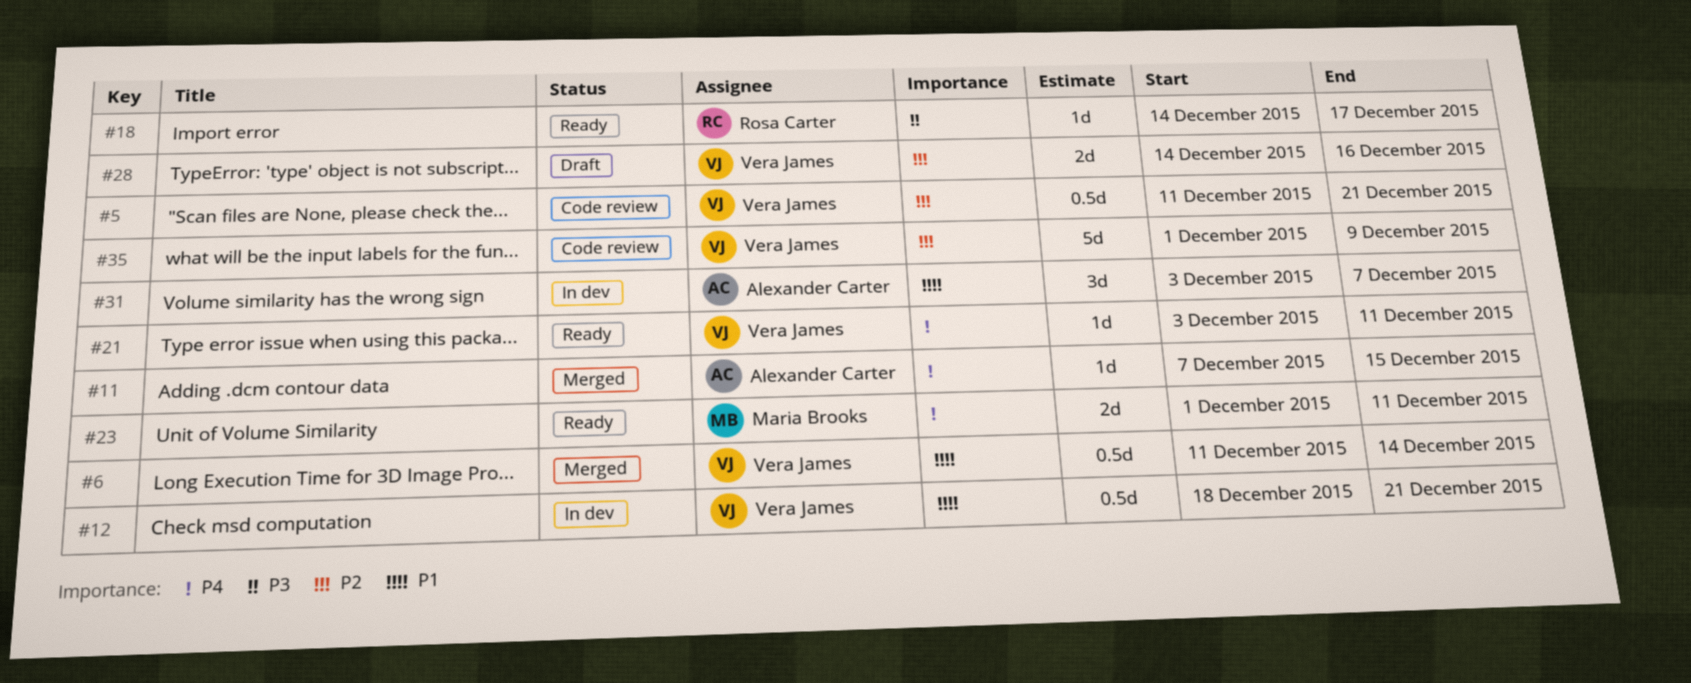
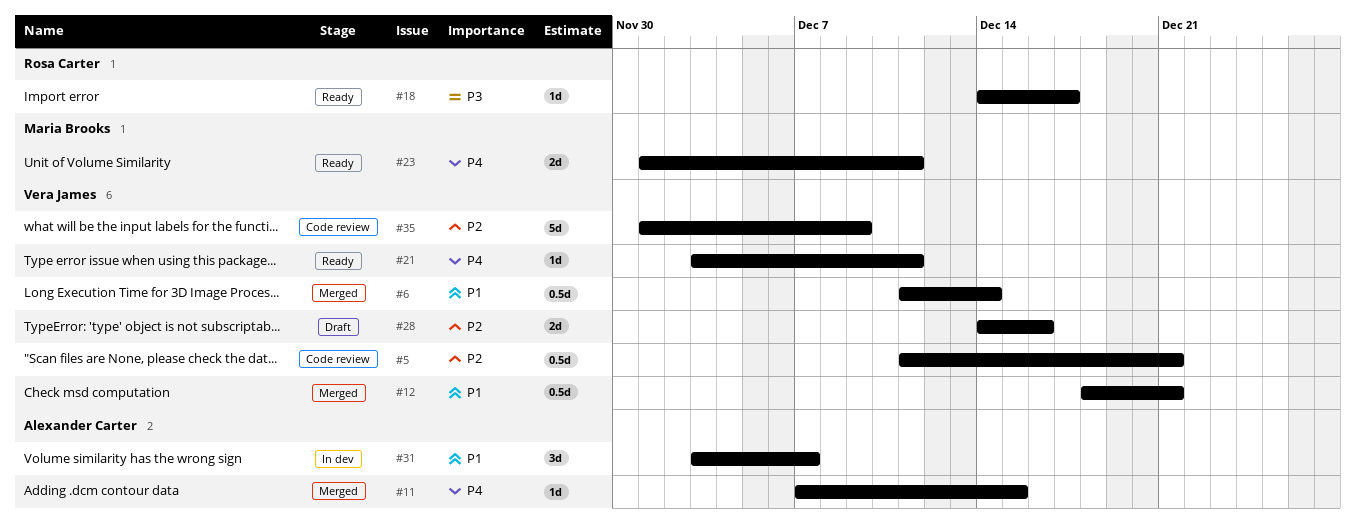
#12, status: In dev -> Merged

